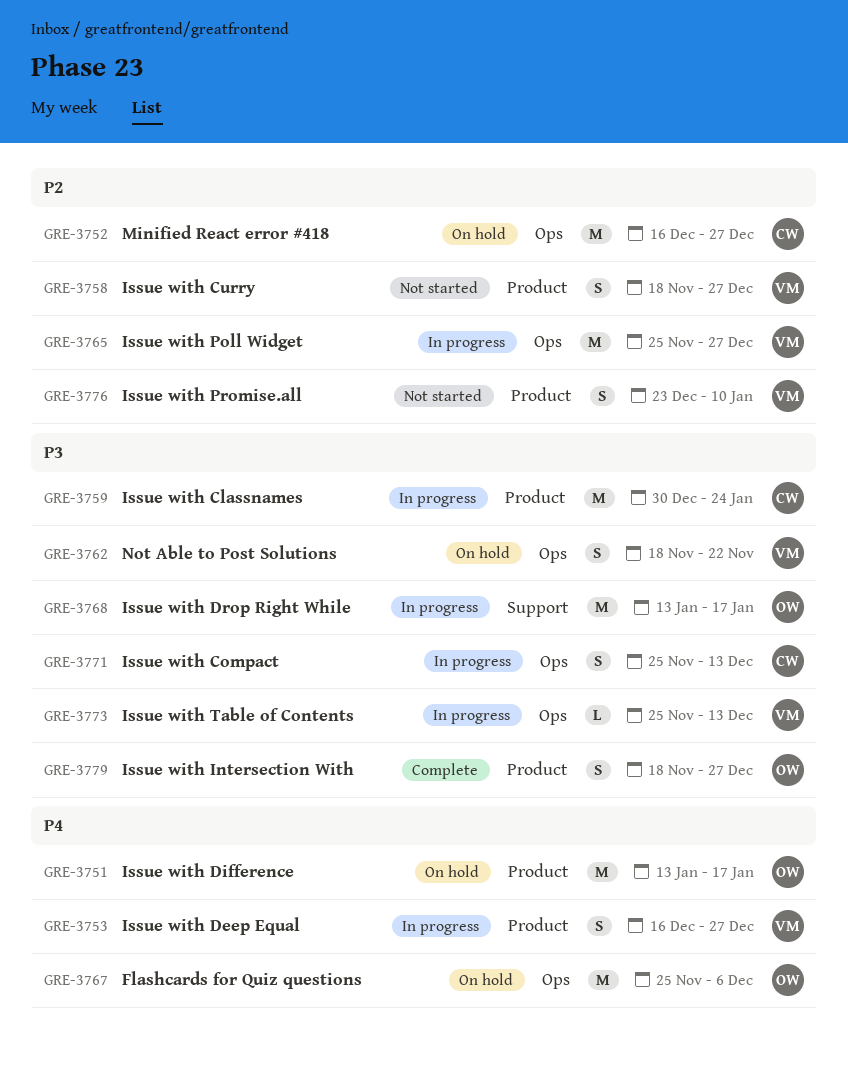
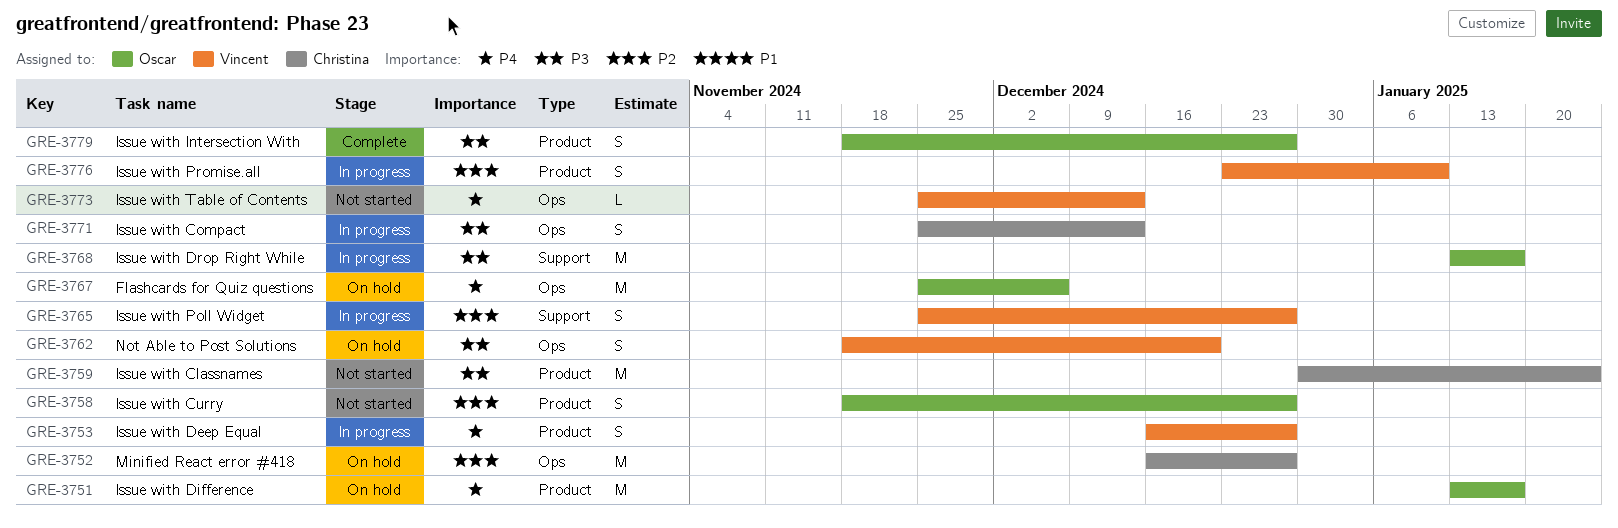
GRE-3758, owner: Vincent -> Oscar
GRE-3759, status: In progress -> Not started
GRE-3762, due: Nov 22 -> Dec 20
GRE-3765, label: Ops -> Support
GRE-3765, estimate: M -> S
GRE-3773, status: In progress -> Not started
GRE-3773, priority: P3 -> P4
GRE-3776, status: Not started -> In progress

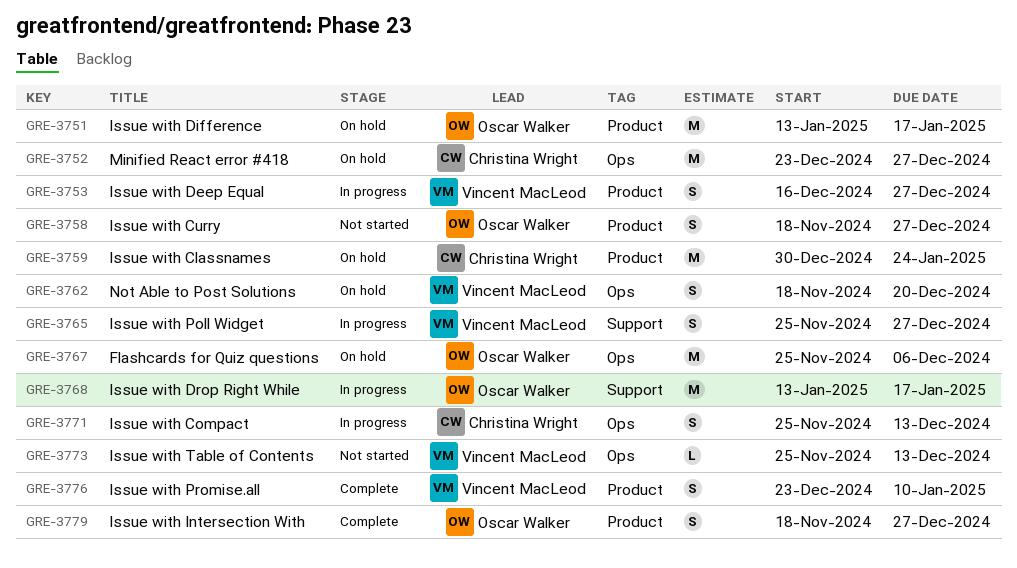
GRE-3752, start: Dec 16 -> Dec 23
GRE-3759, status: Not started -> On hold
GRE-3776, status: In progress -> Complete

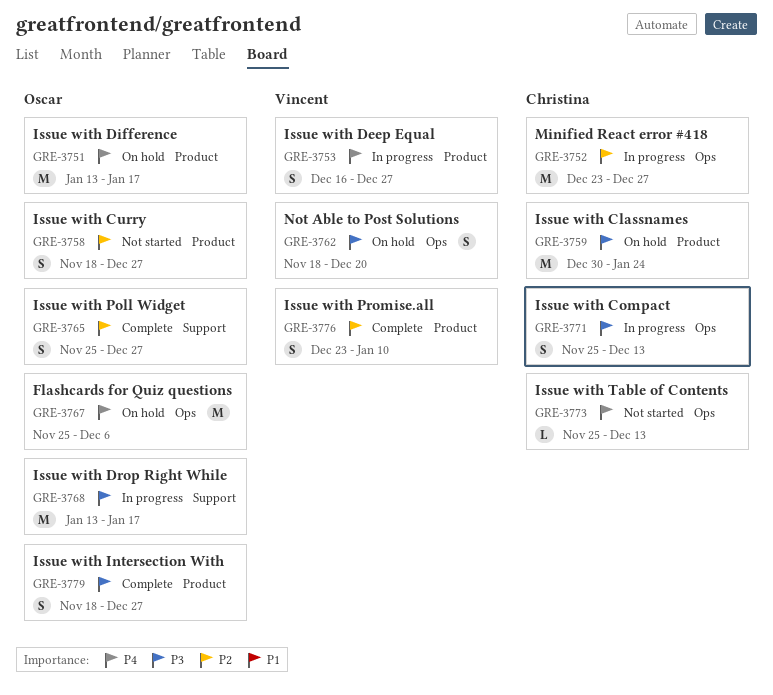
GRE-3752, status: On hold -> In progress
GRE-3765, status: In progress -> Complete
GRE-3765, owner: Vincent MacLeod -> Oscar Walker
GRE-3773, owner: Vincent MacLeod -> Christina Wright

